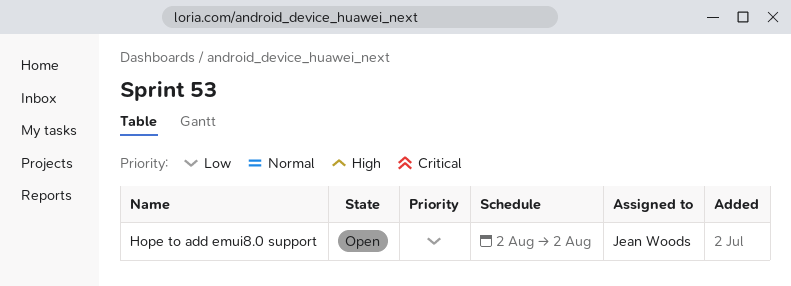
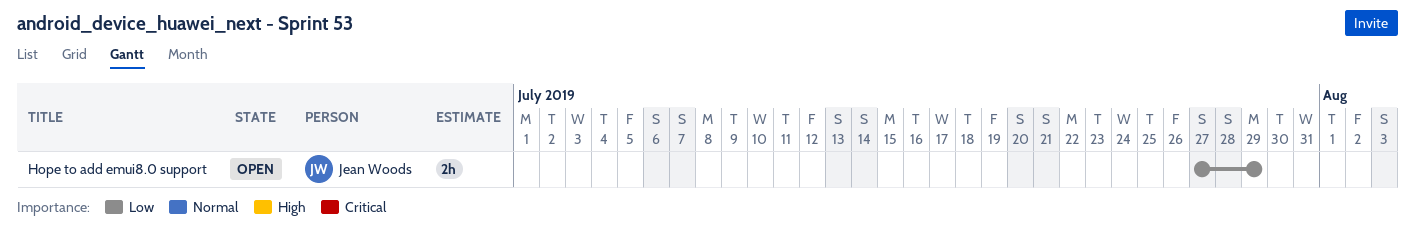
Hope to add emui8.0 support, start: Aug 2 -> Jul 27
Hope to add emui8.0 support, due: Aug 2 -> Jul 29

